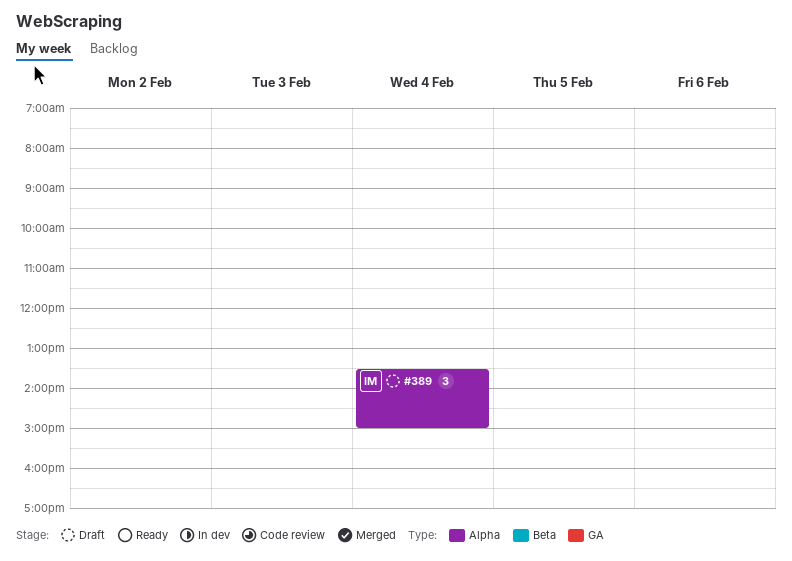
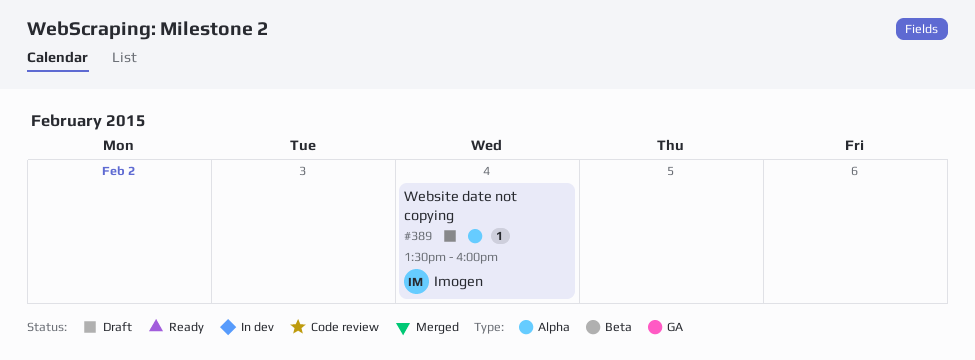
#389, estimate: 3 -> 1
#389, ends: 15:00 -> 16:00

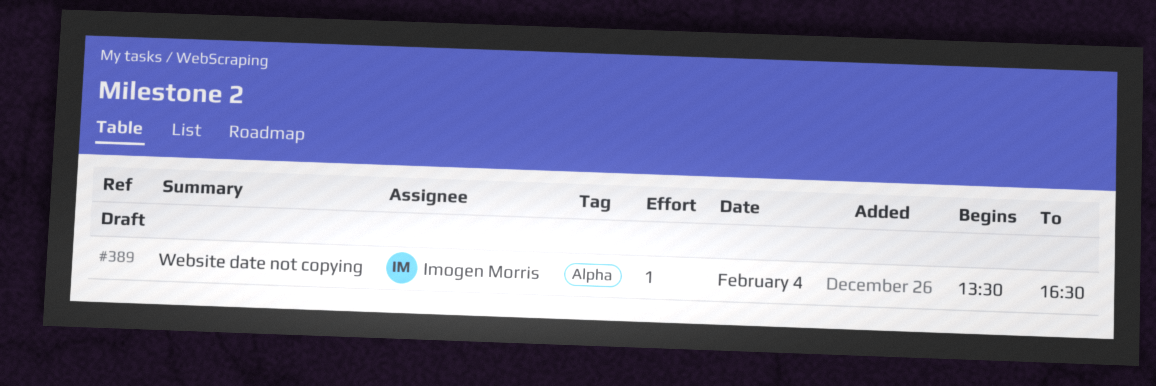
#389, ends: 16:00 -> 16:30

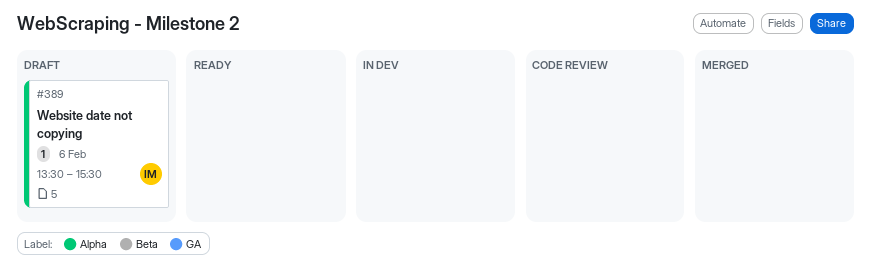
#389, day: Feb 4 -> Feb 6
#389, ends: 16:30 -> 15:30

